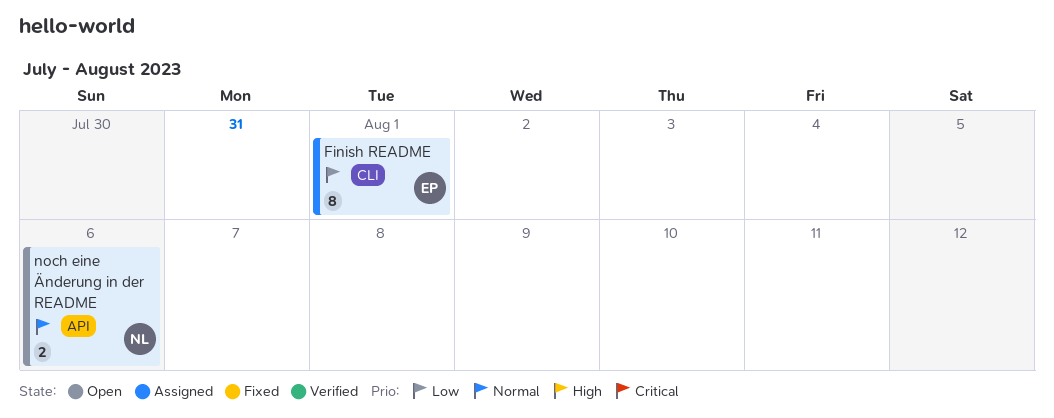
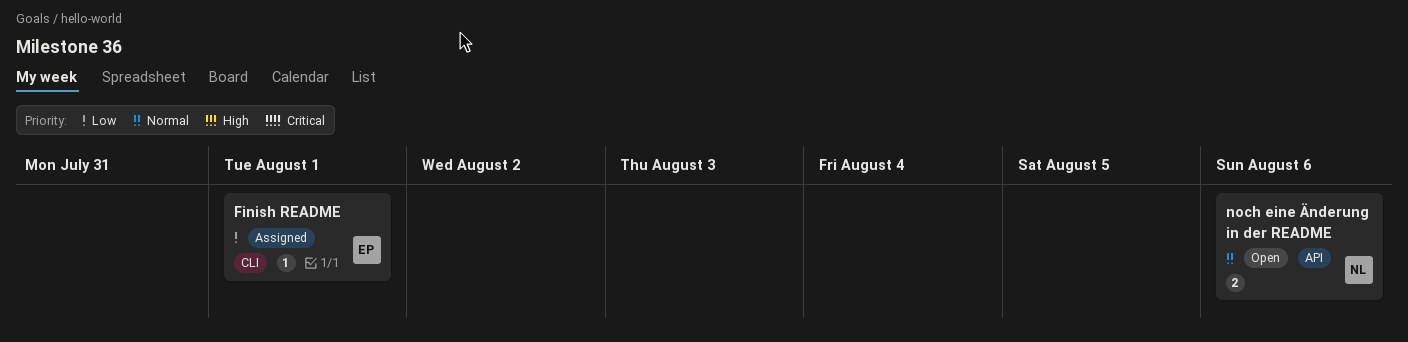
Finish README, estimate: 8 -> 1

